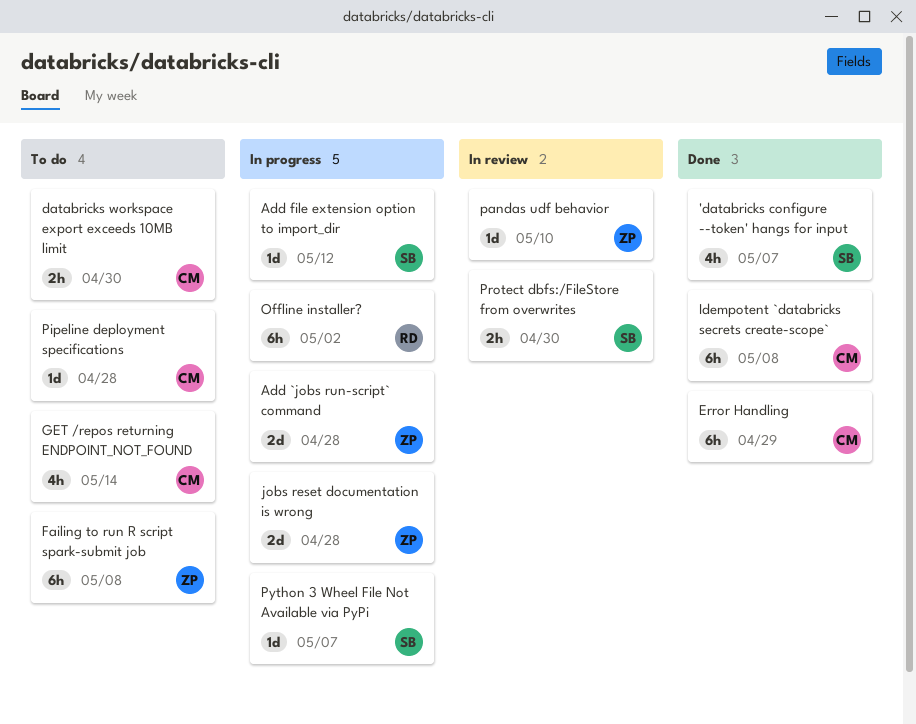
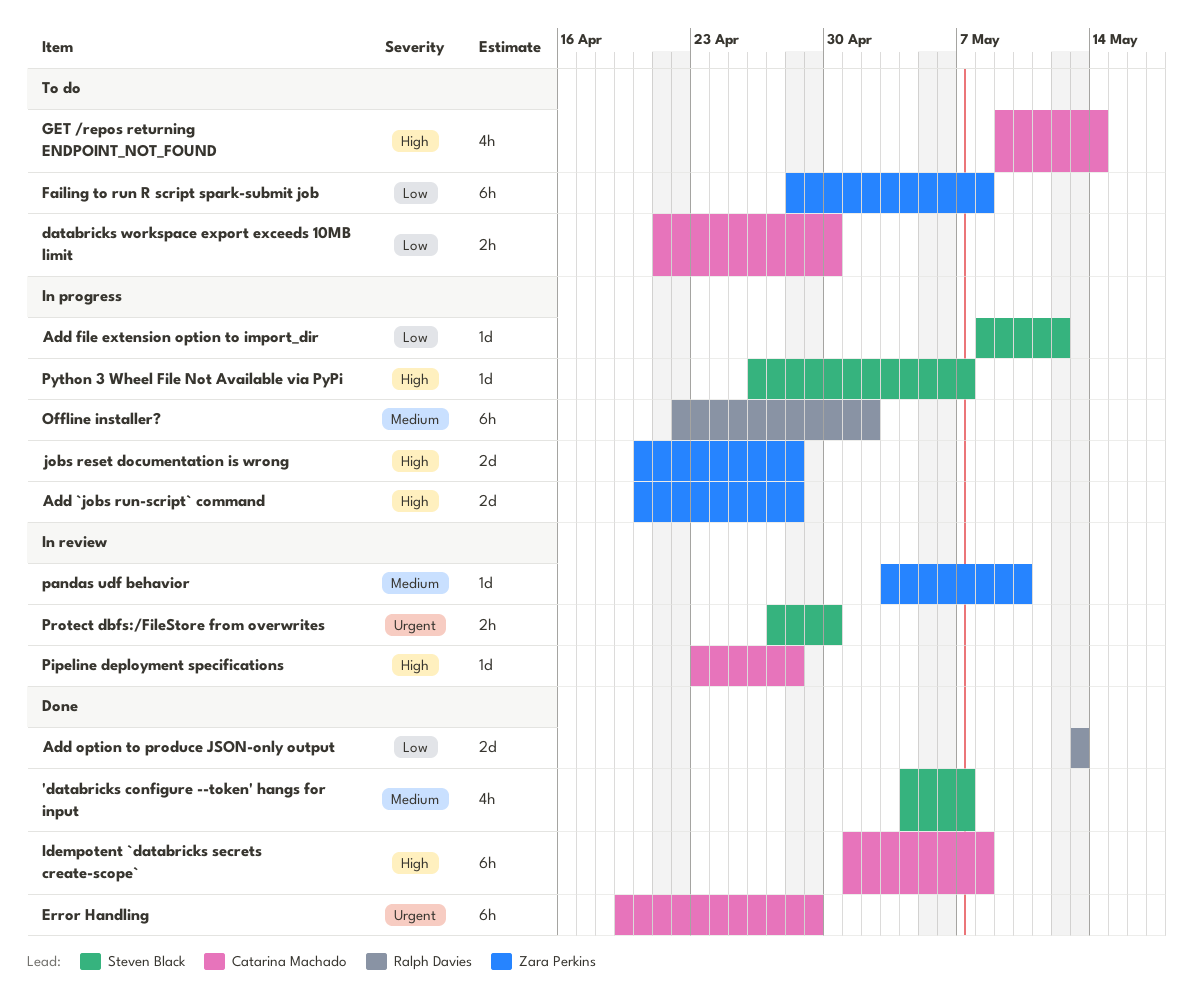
Add option to produce JSON-only output: none -> present
Pipeline deployment specifications, status: To do -> In review

